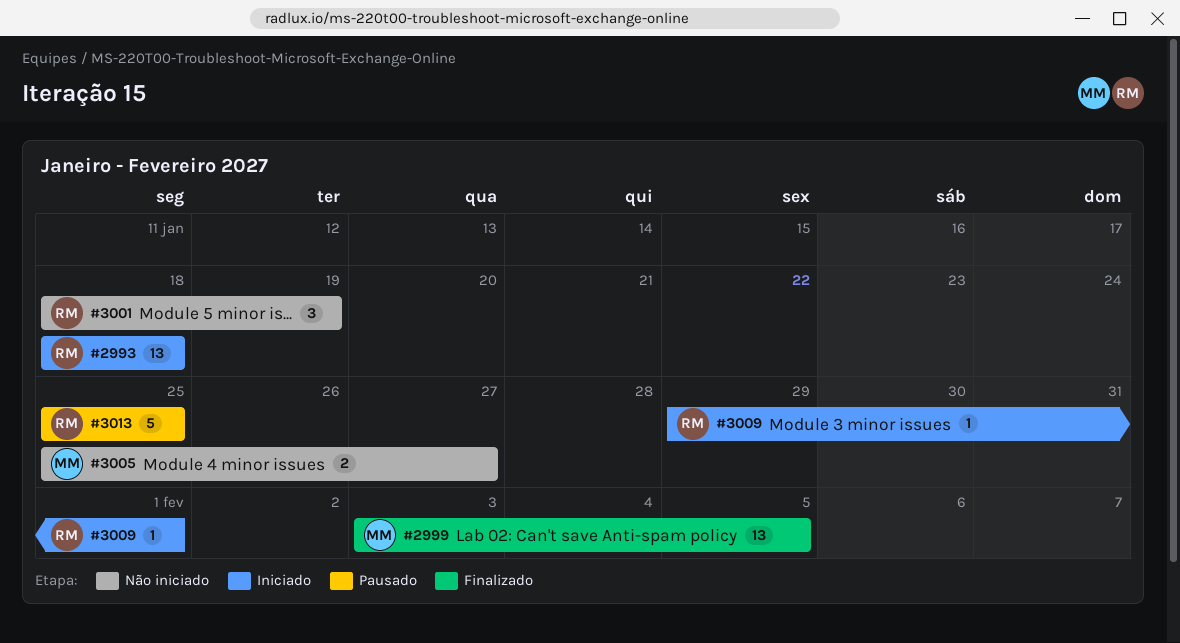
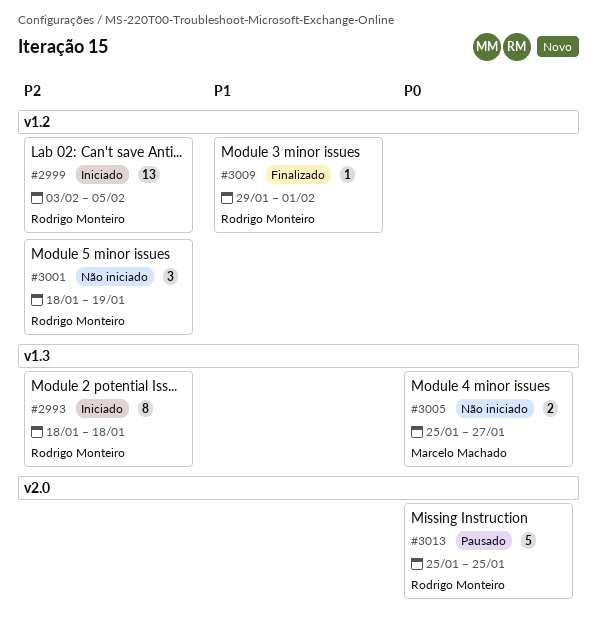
#2993, estimate: 13 -> 8
#2999, status: Finalizado -> Iniciado
#2999, owner: Marcelo Machado -> Rodrigo Monteiro
#3009, status: Iniciado -> Finalizado

